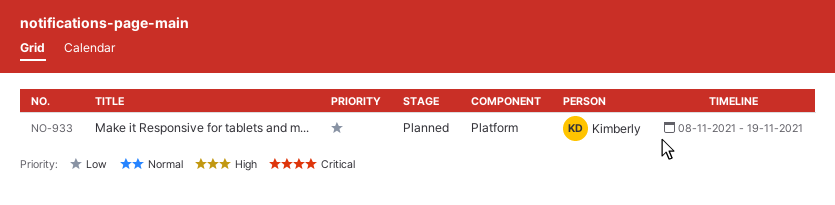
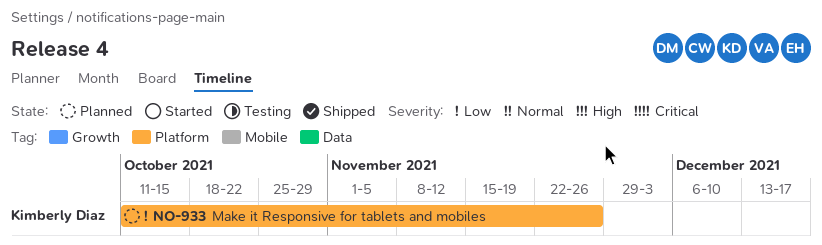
NO-933, start: Nov 8 -> Oct 11
NO-933, due: Nov 19 -> Nov 26

